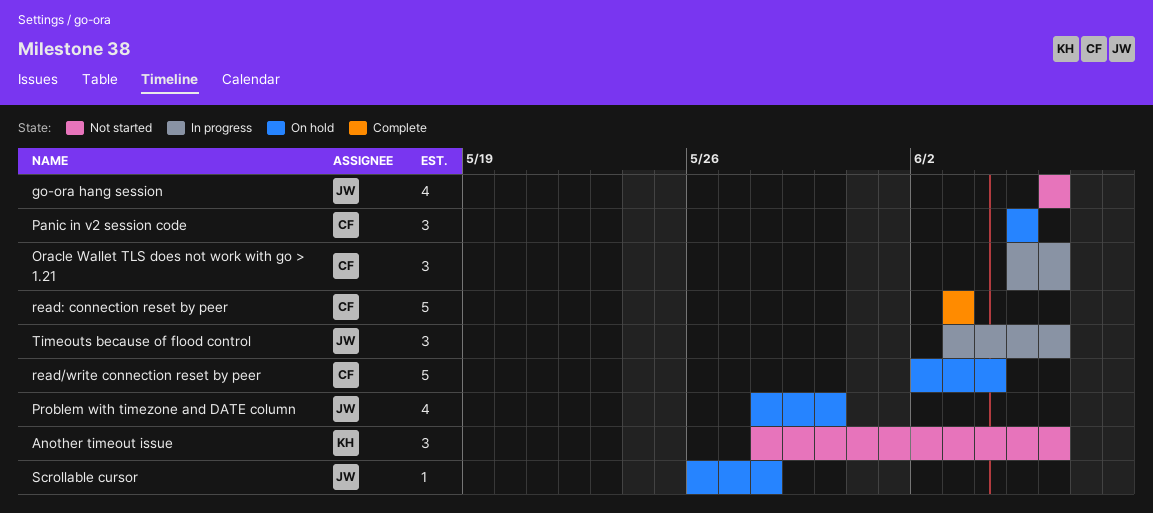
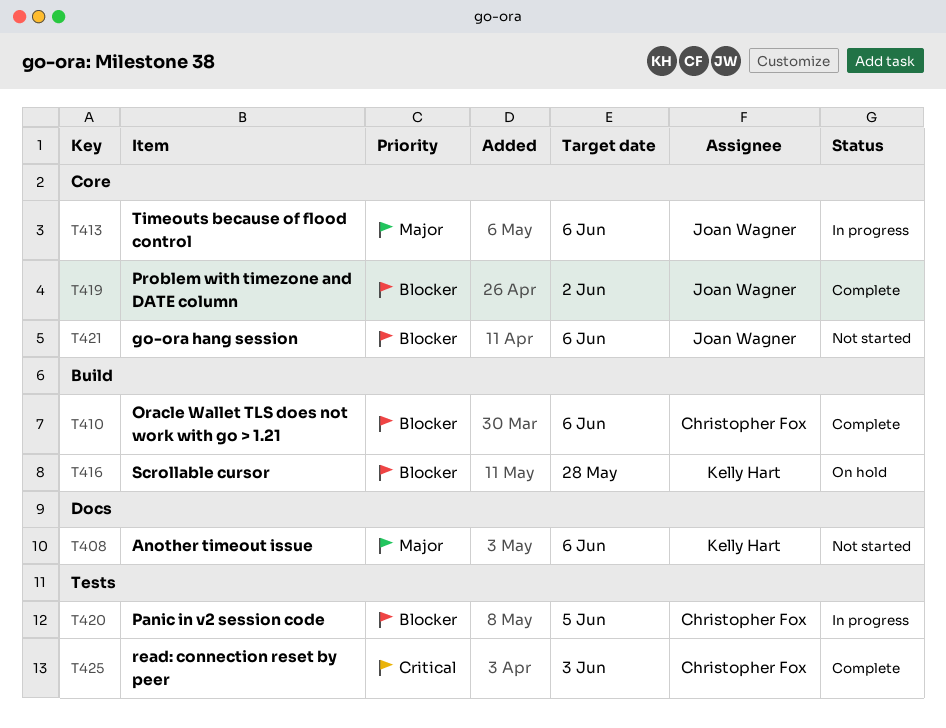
Oracle Wallet TLS does not work with go > 1.21, status: In progress -> Complete
Panic in v2 session code, status: On hold -> In progress
Problem with timezone and DATE column, status: On hold -> Complete
Problem with timezone and DATE column, due: May 30 -> Jun 2
read/write connection reset by peer: present -> none
Scrollable cursor, owner: Joan Wagner -> Kelly Hart

